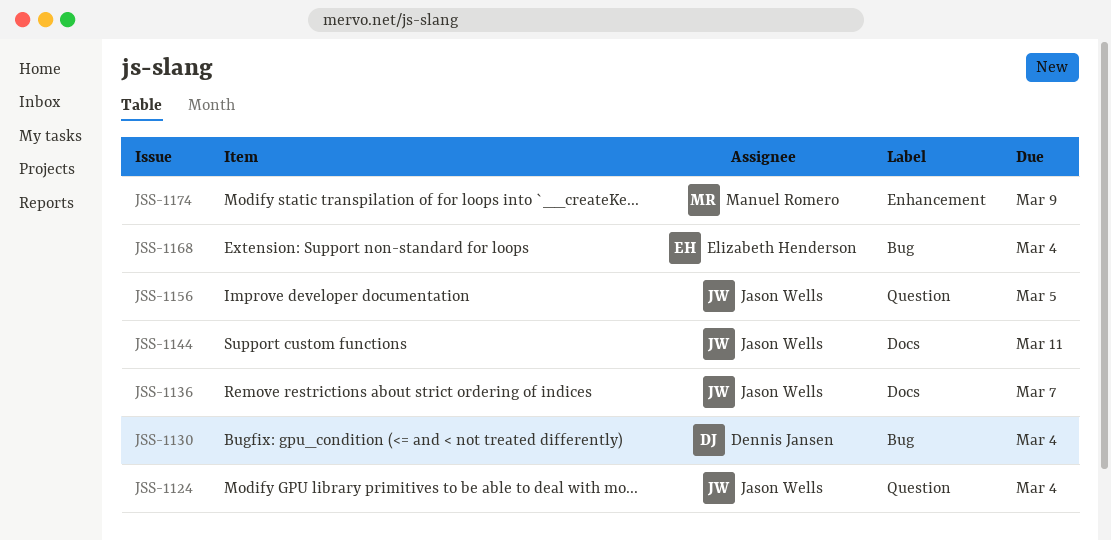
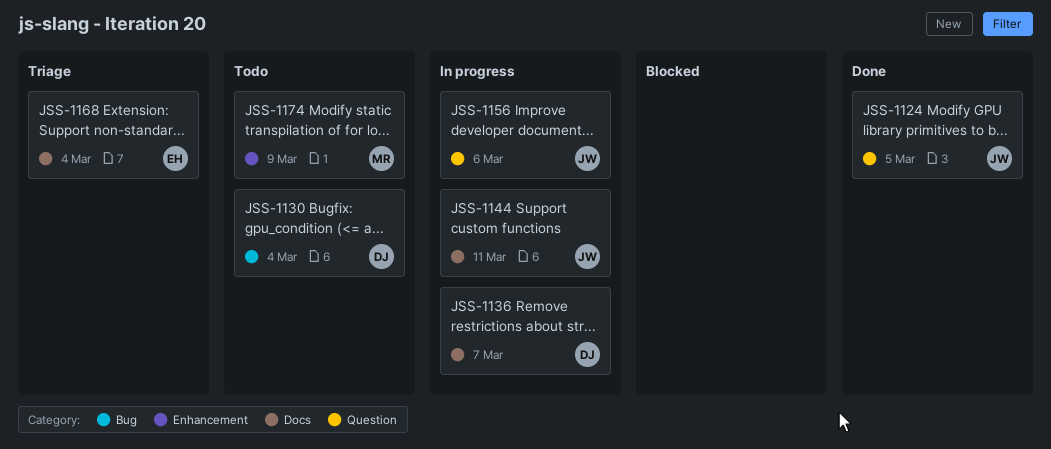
JSS-1124, due: Mar 4 -> Mar 5
JSS-1136, owner: Jason Wells -> Dennis Jansen
JSS-1156, due: Mar 5 -> Mar 6
JSS-1168, label: Bug -> Docs

